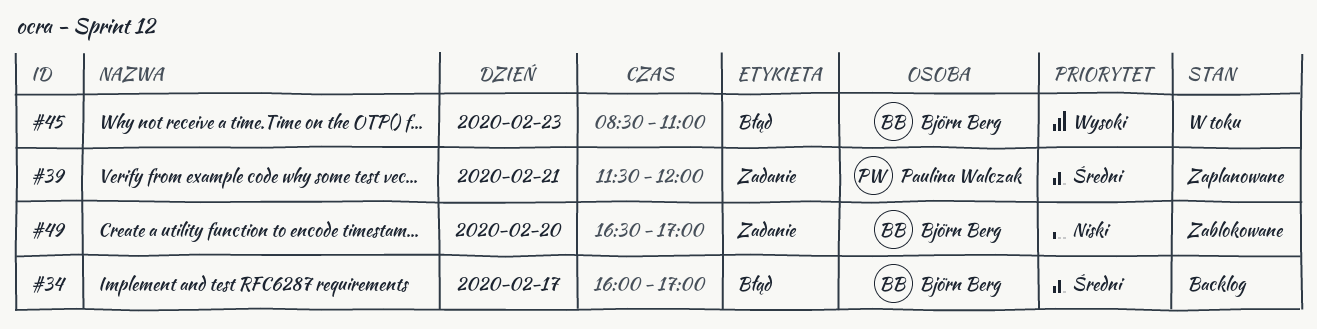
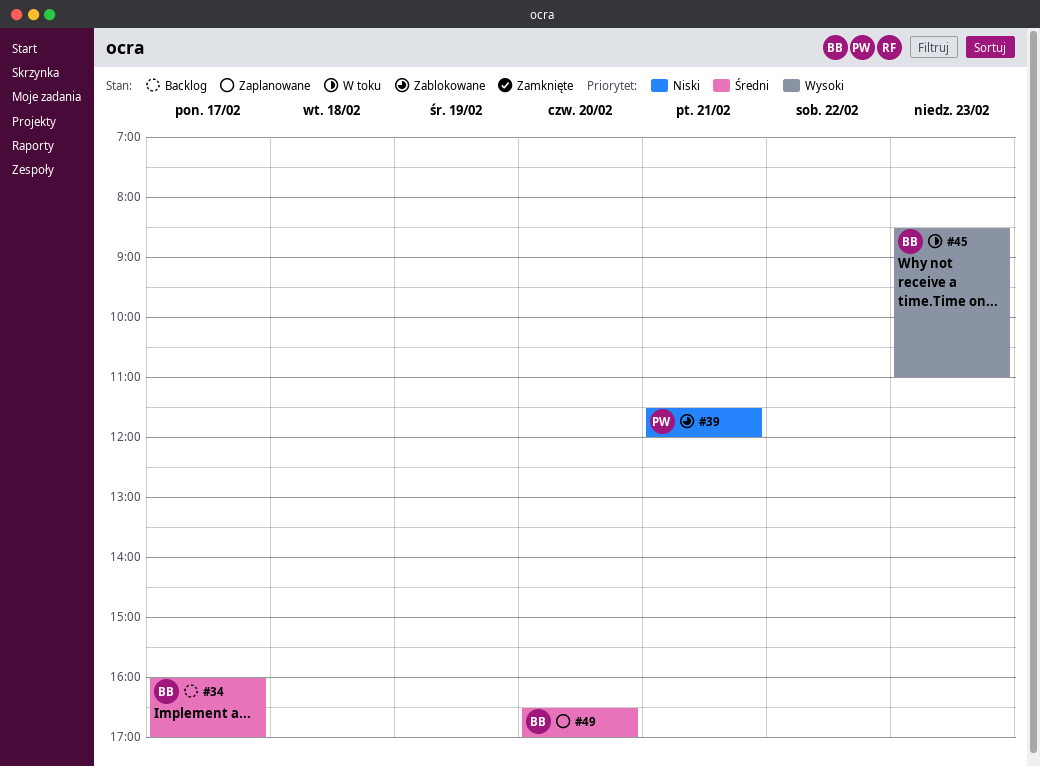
#39, status: Zaplanowane -> Zablokowane
#39, priority: Średni -> Niski
#49, status: Zablokowane -> Zaplanowane
#49, priority: Niski -> Średni

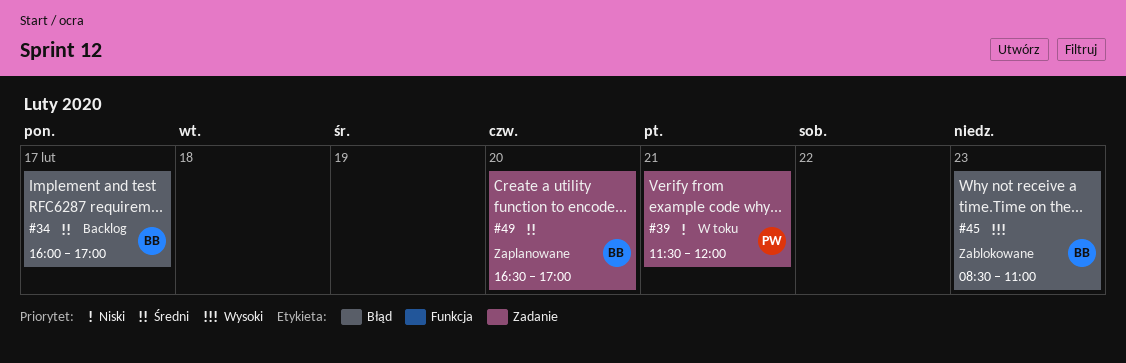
#39, status: Zablokowane -> W toku
#45, status: W toku -> Zablokowane

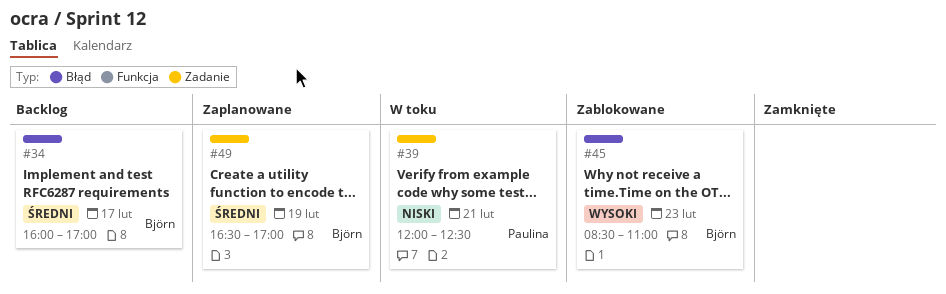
#39, begins: 11:30 -> 12:00
#39, ends: 12:00 -> 12:30
#49, day: Feb 20 -> Feb 19

